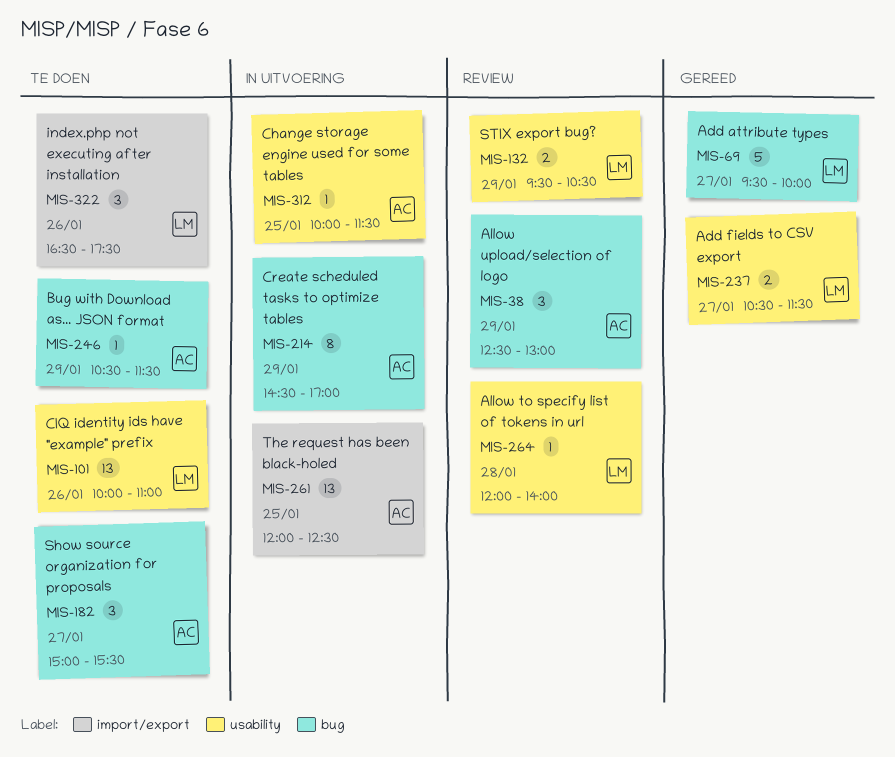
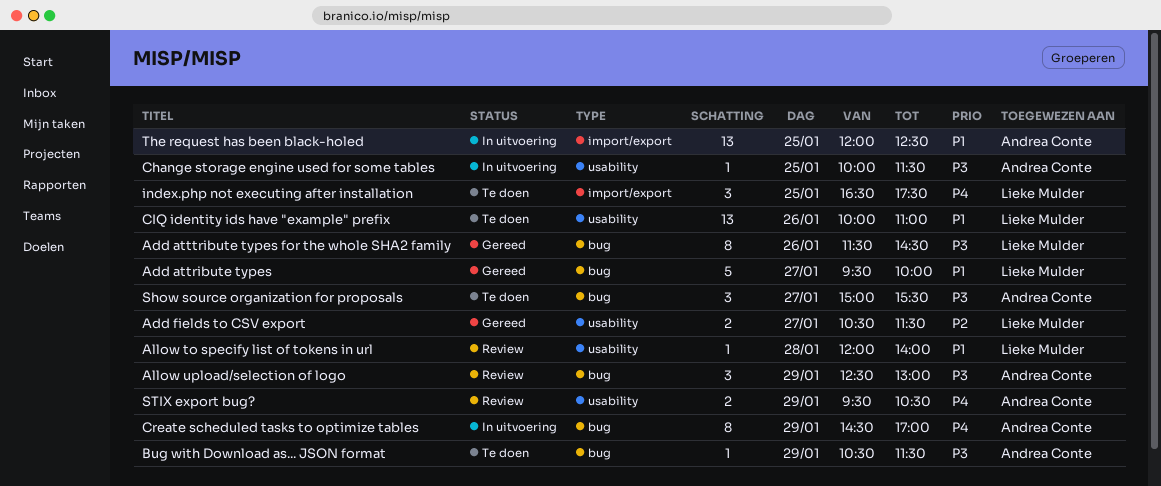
Add atttribute types for the whole SHA2 family: none -> present
index.php not executing after installation, day: Jan 26 -> Jan 25
STIX export bug?, owner: Lieke Mulder -> Andrea Conte

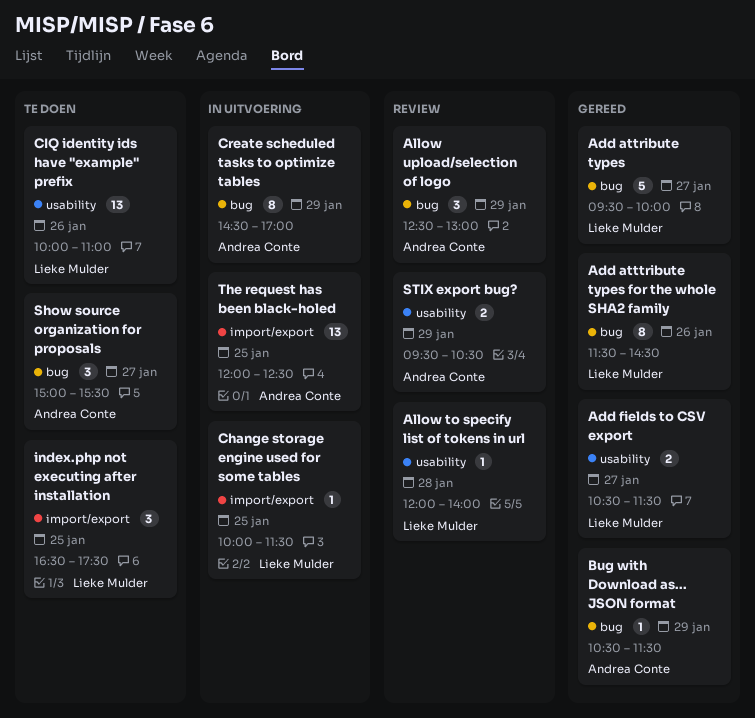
Bug with Download as... JSON format, status: Te doen -> Gereed
Change storage engine used for some tables, owner: Andrea Conte -> Lieke Mulder
Change storage engine used for some tables, label: usability -> import/export

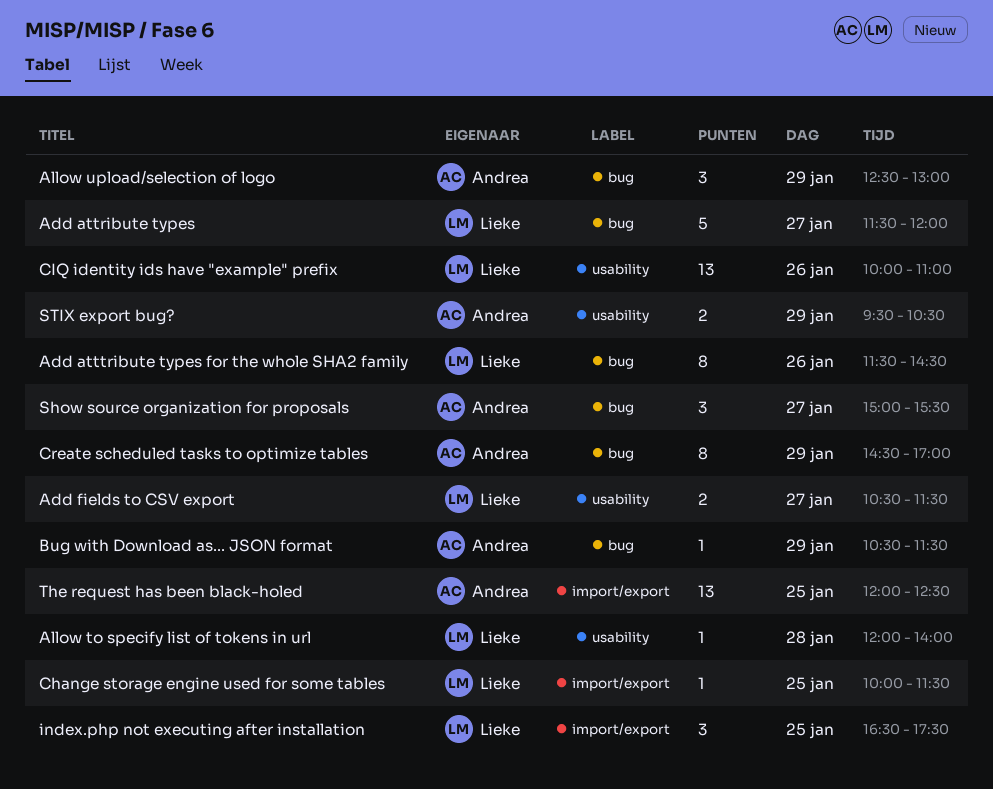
Add attribute types, begins: 09:30 -> 11:30
Add attribute types, ends: 10:00 -> 12:00

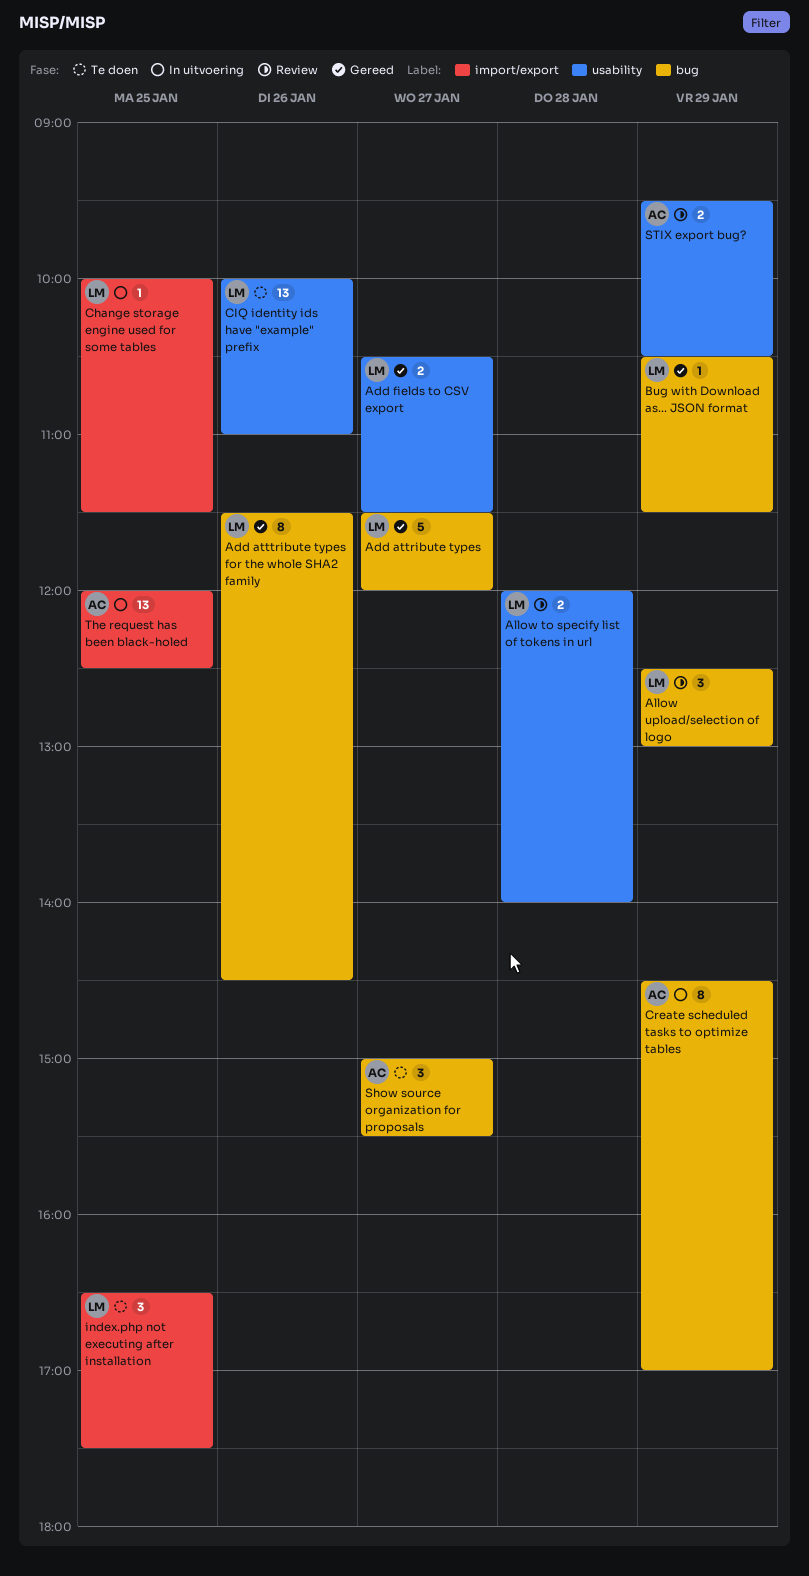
Allow to specify list of tokens in url, estimate: 1 -> 2
Allow upload/selection of logo, owner: Andrea -> Lieke
Bug with Download as... JSON format, owner: Andrea -> Lieke

